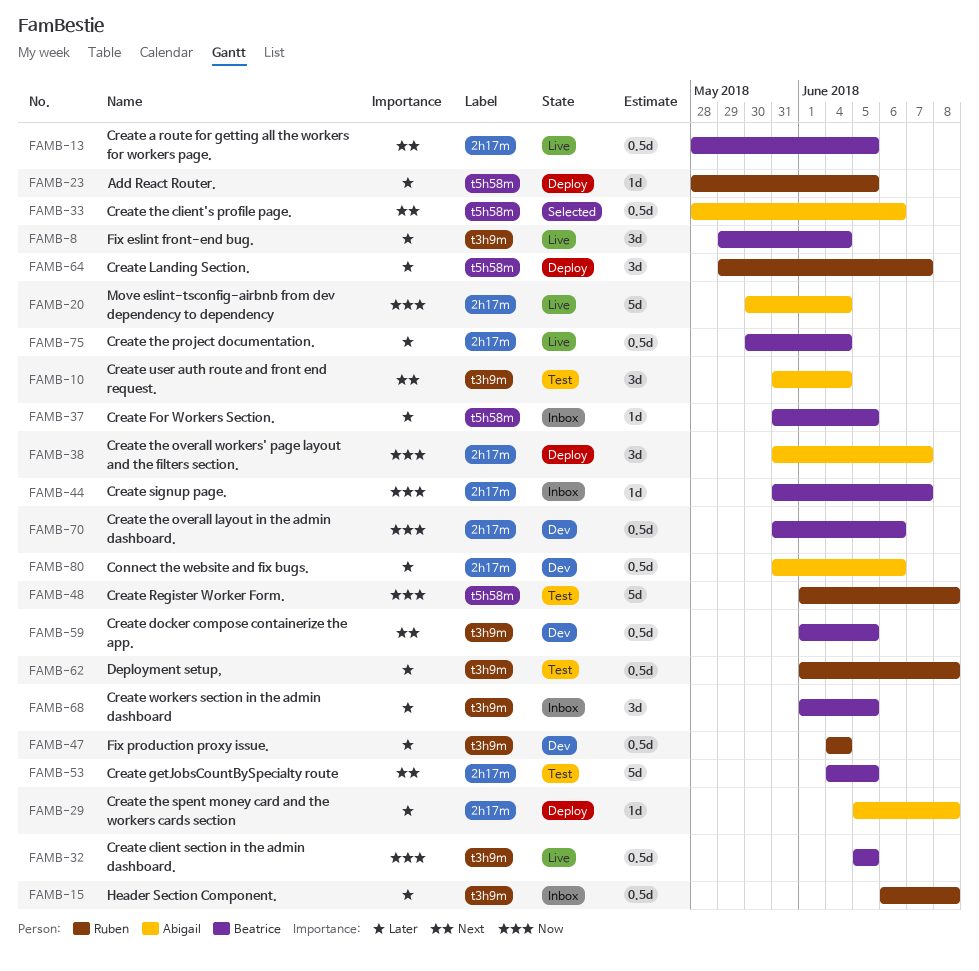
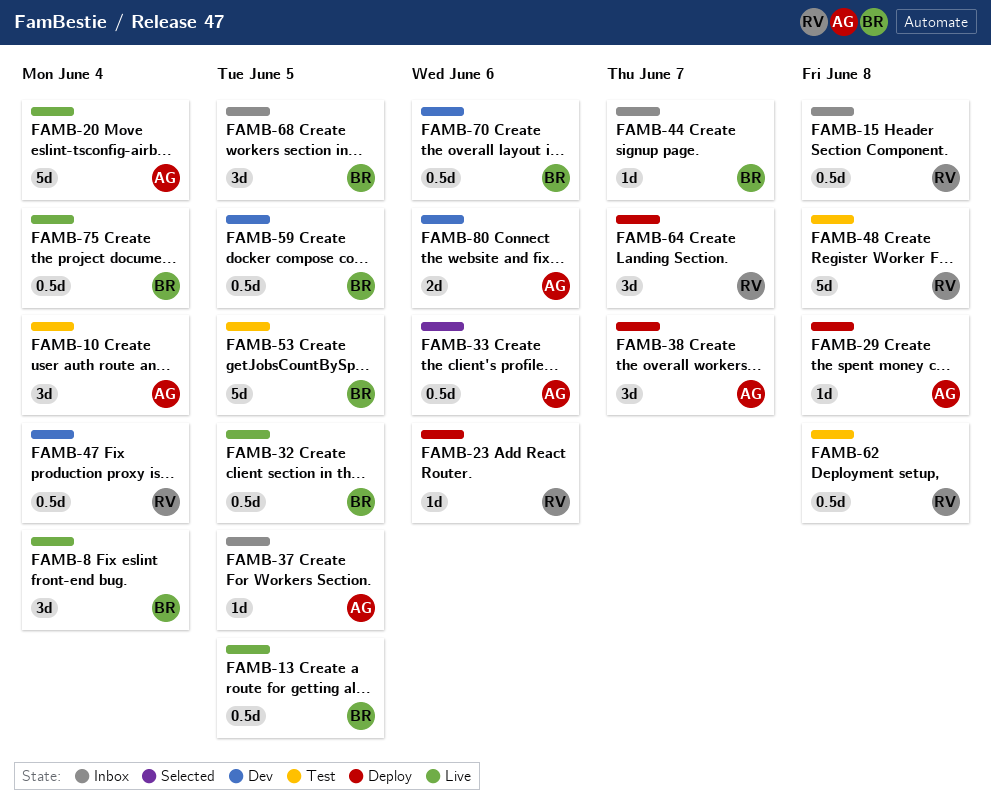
FAMB-23, due: Jun 5 -> Jun 6
FAMB-37, owner: Beatrice -> Abigail
FAMB-80, estimate: 0.5d -> 2d

